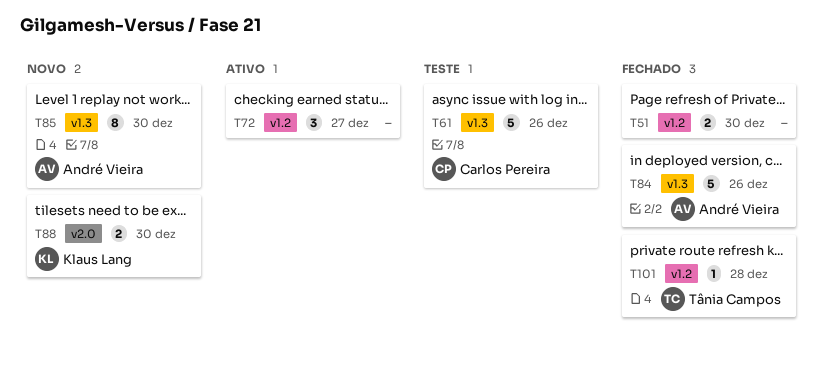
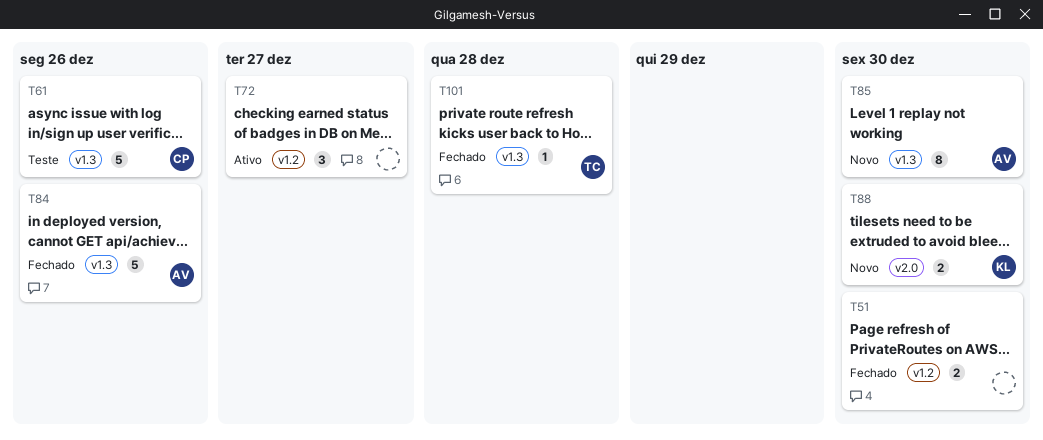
T101, label: v1.2 -> v1.3

